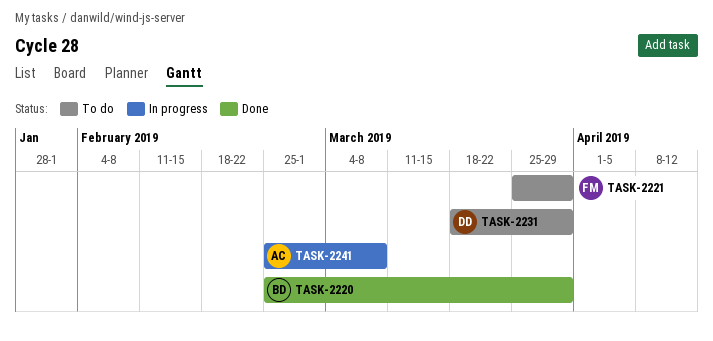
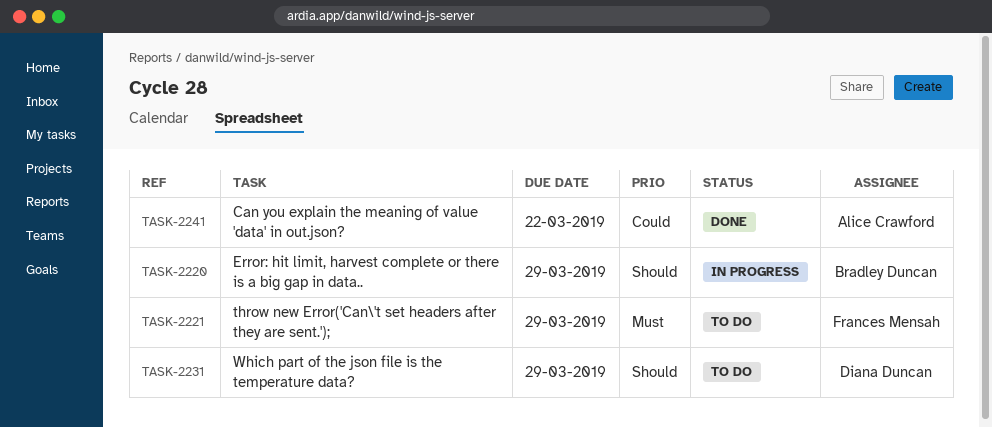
TASK-2220, status: Done -> In progress
TASK-2241, status: In progress -> Done
TASK-2241, due: Mar 8 -> Mar 22

